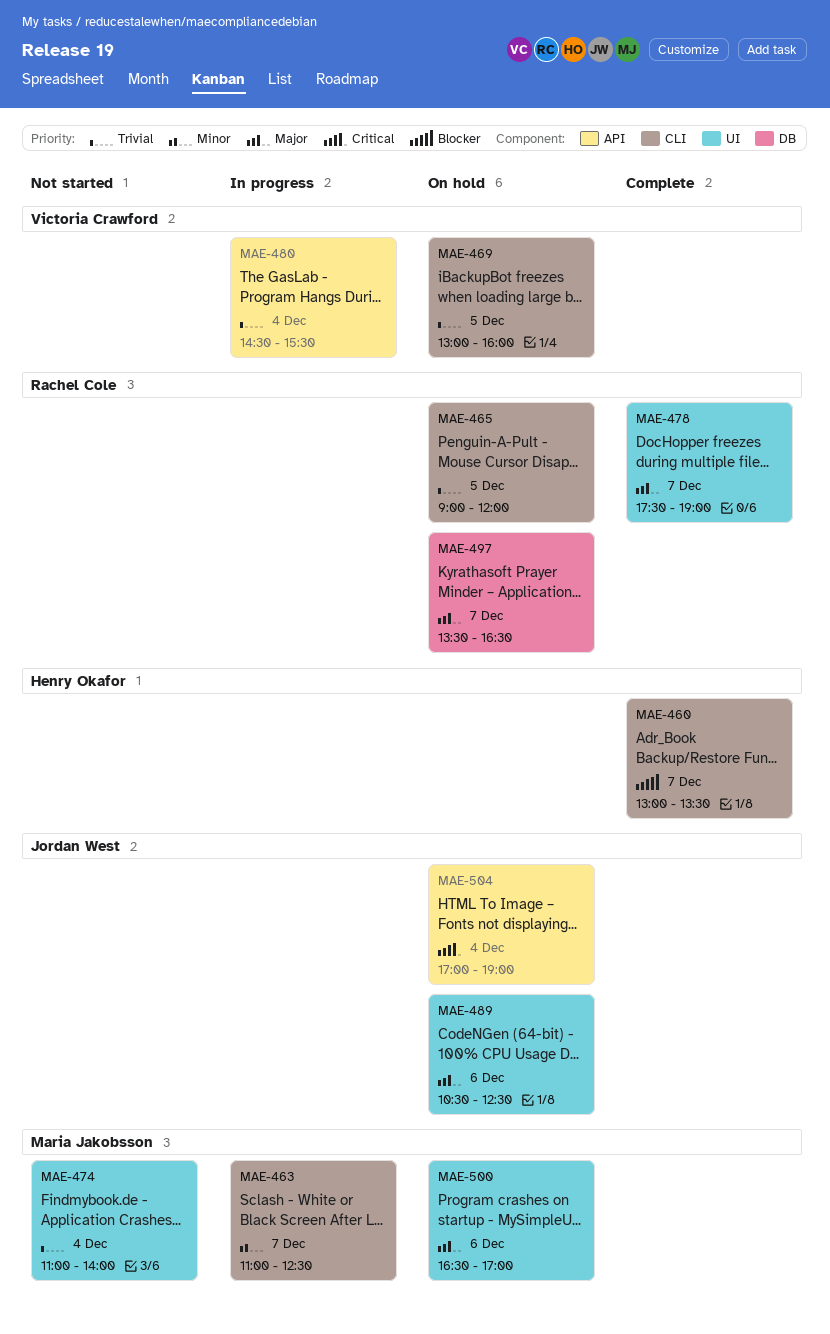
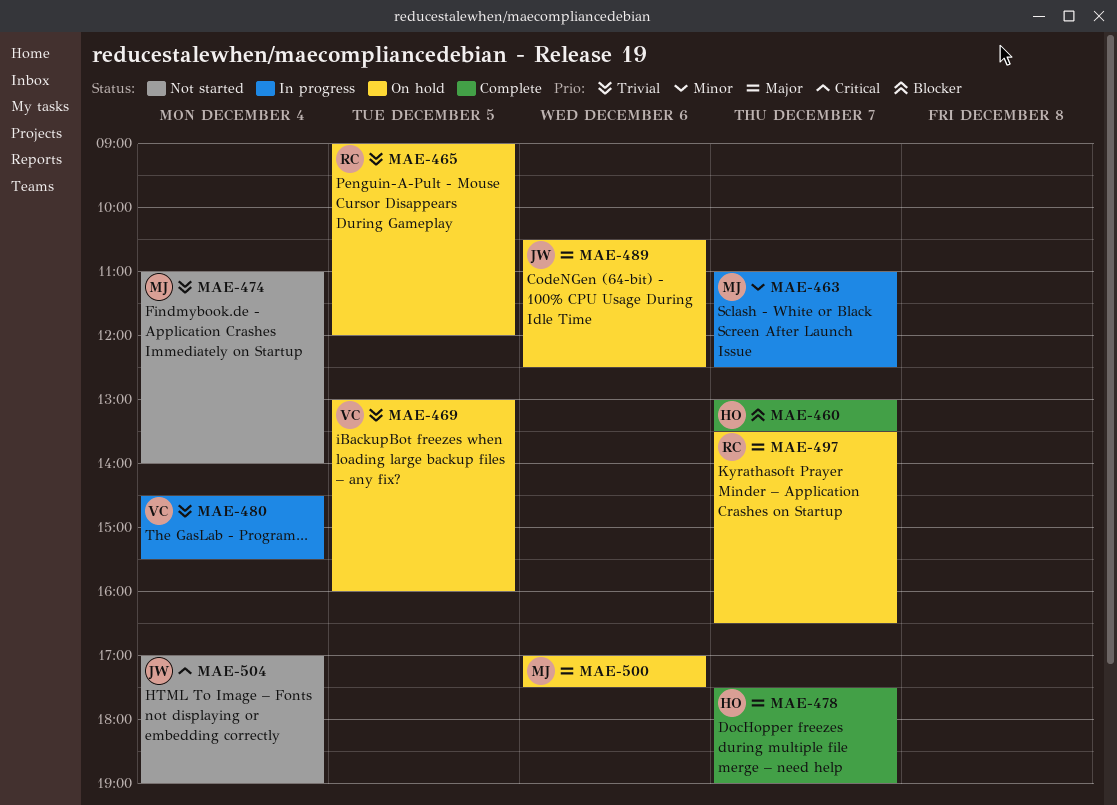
MAE-478, owner: Rachel Cole -> Henry Okafor
MAE-500, begins: 16:30 -> 17:00
MAE-500, ends: 17:00 -> 17:30
MAE-504, status: On hold -> Not started

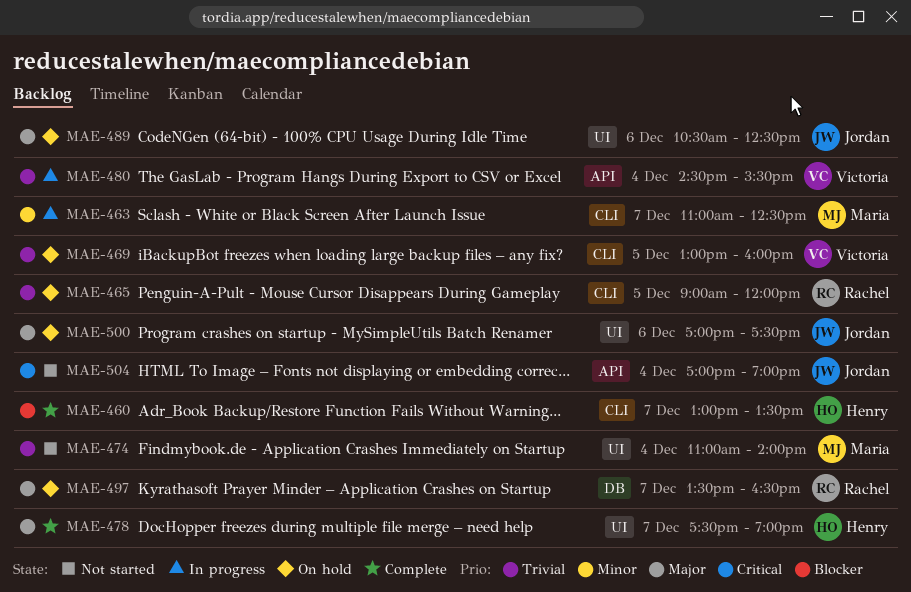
MAE-500, owner: Maria -> Jordan

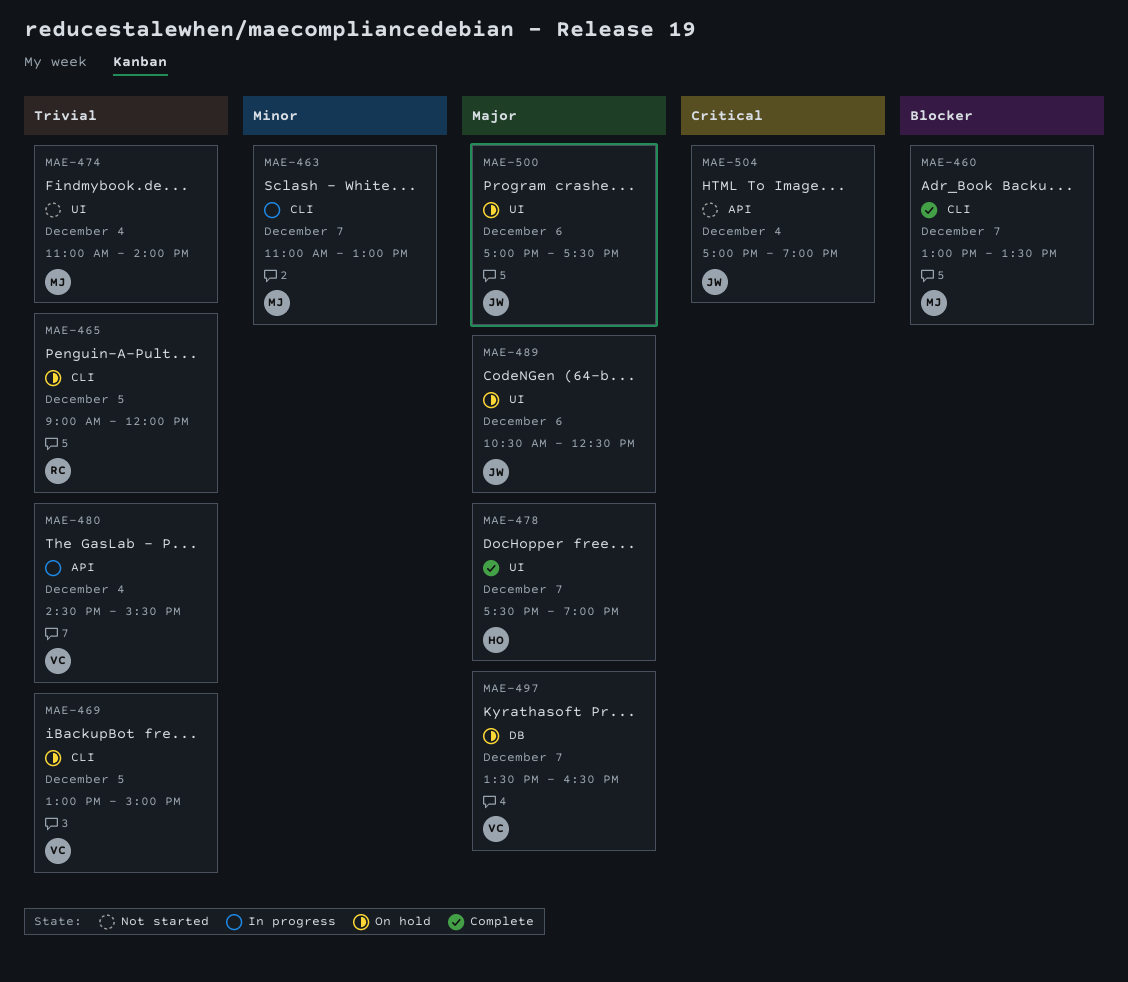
MAE-460, owner: Henry -> Maria
MAE-463, ends: 12:30 -> 13:00
MAE-469, ends: 16:00 -> 15:00
MAE-497, owner: Rachel -> Victoria

